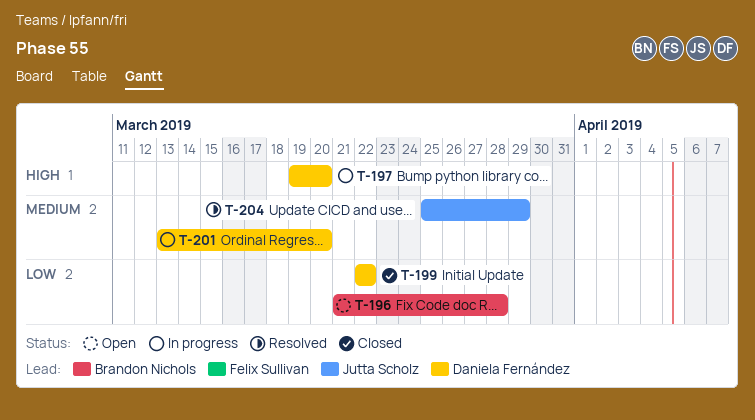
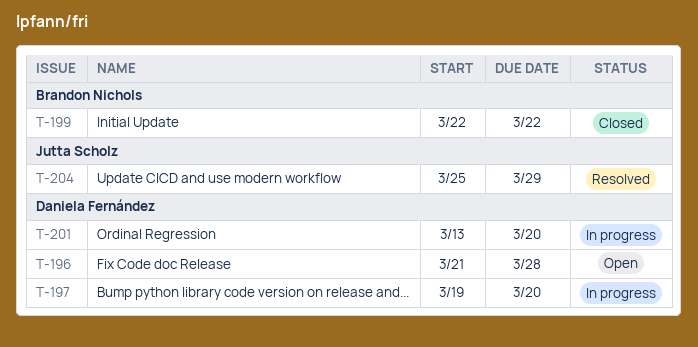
T-196, owner: Brandon Nichols -> Daniela Fernández
T-199, owner: Daniela Fernández -> Brandon Nichols

